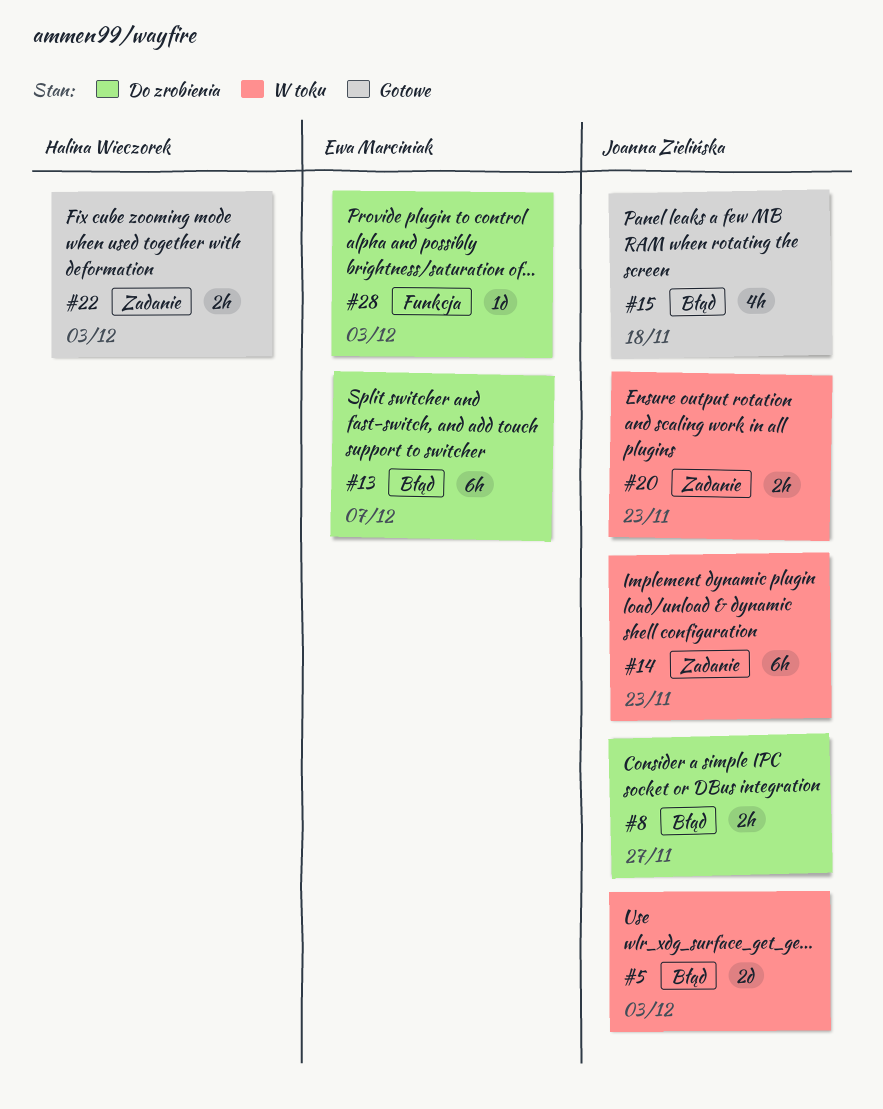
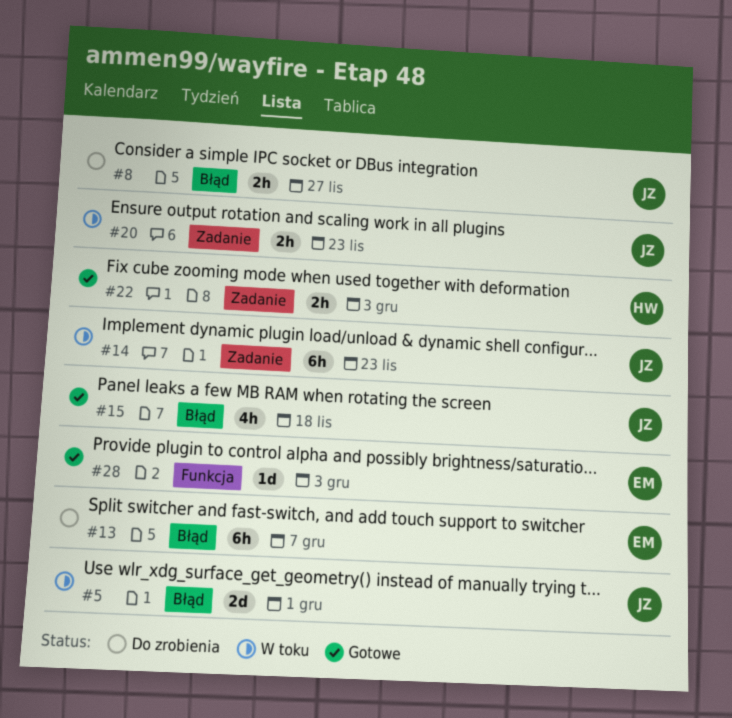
#5, due: Dec 3 -> Dec 1
#28, status: Do zrobienia -> Gotowe

